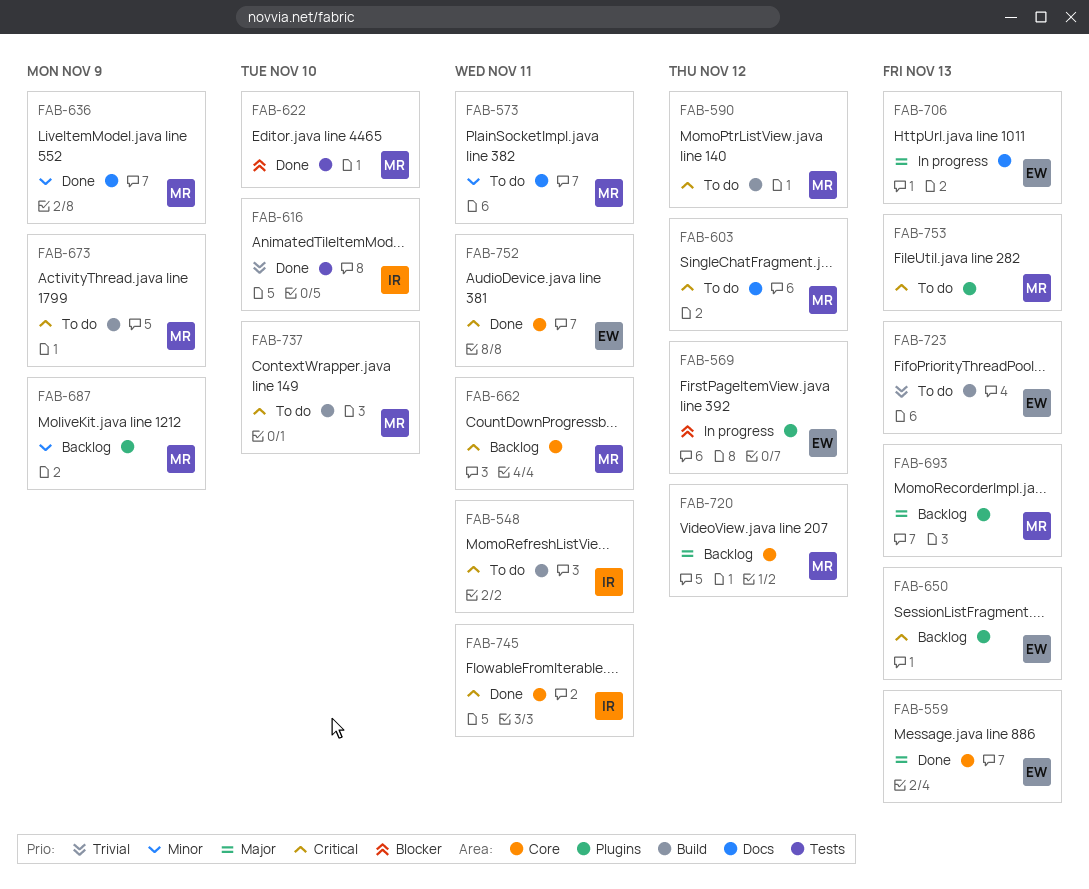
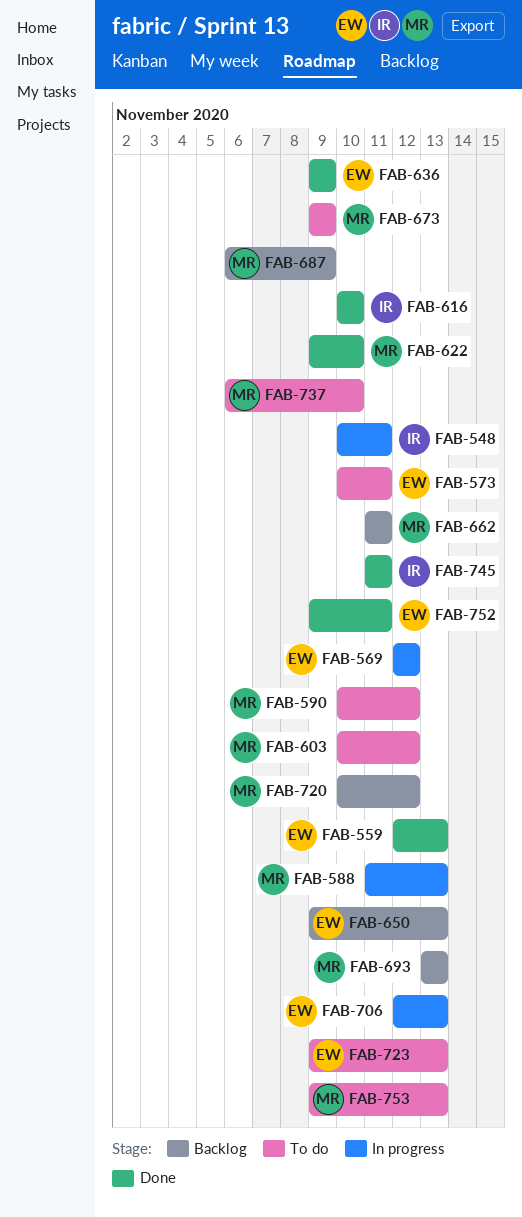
FAB-548, status: To do -> In progress
FAB-573, owner: MR -> EW
FAB-588: none -> present
FAB-636, owner: MR -> EW

